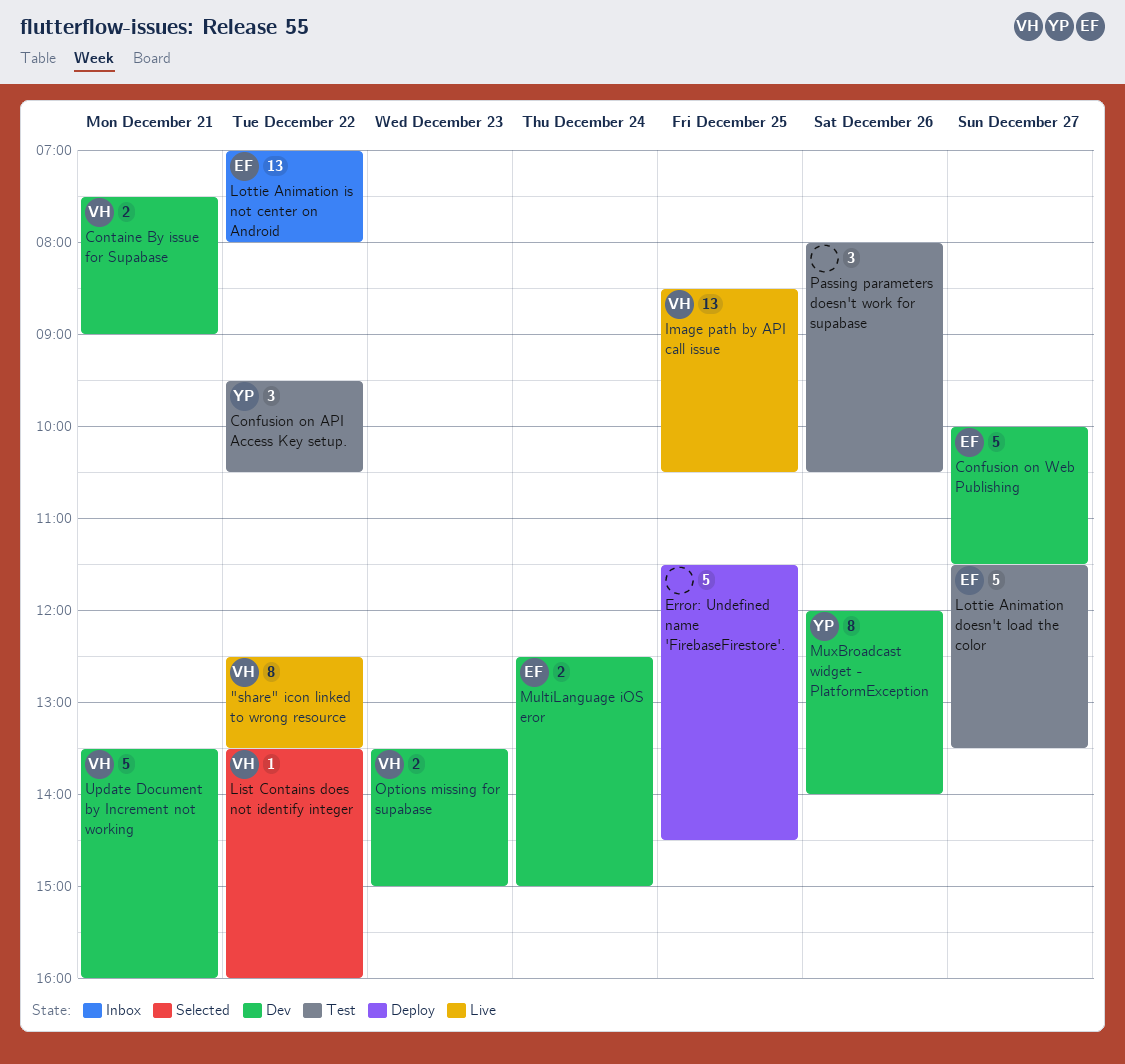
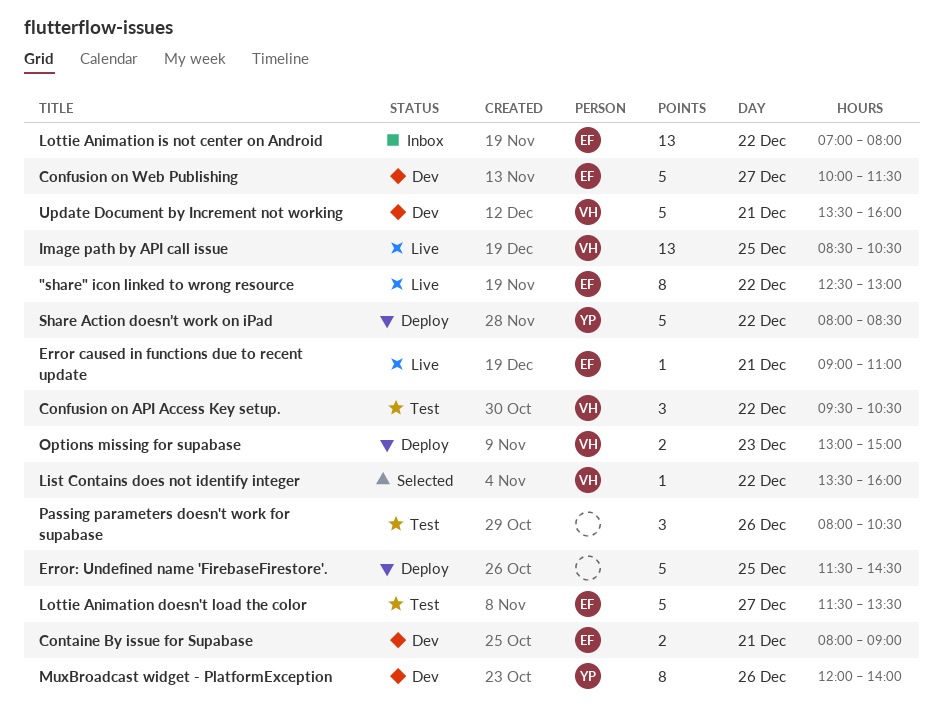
"share" icon linked to wrong resource, owner: VH -> EF
"share" icon linked to wrong resource, ends: 13:30 -> 13:00
Confusion on API Access Key setup., owner: YP -> VH
Containe By issue for Supabase, owner: VH -> EF
Containe By issue for Supabase, begins: 07:30 -> 08:00
Error caused in functions due to recent update: none -> present
MultiLanguage iOS eror: present -> none
Options missing for supabase, status: Dev -> Deploy
Options missing for supabase, begins: 13:30 -> 13:00
Share Action doesn’t work on iPad: none -> present

